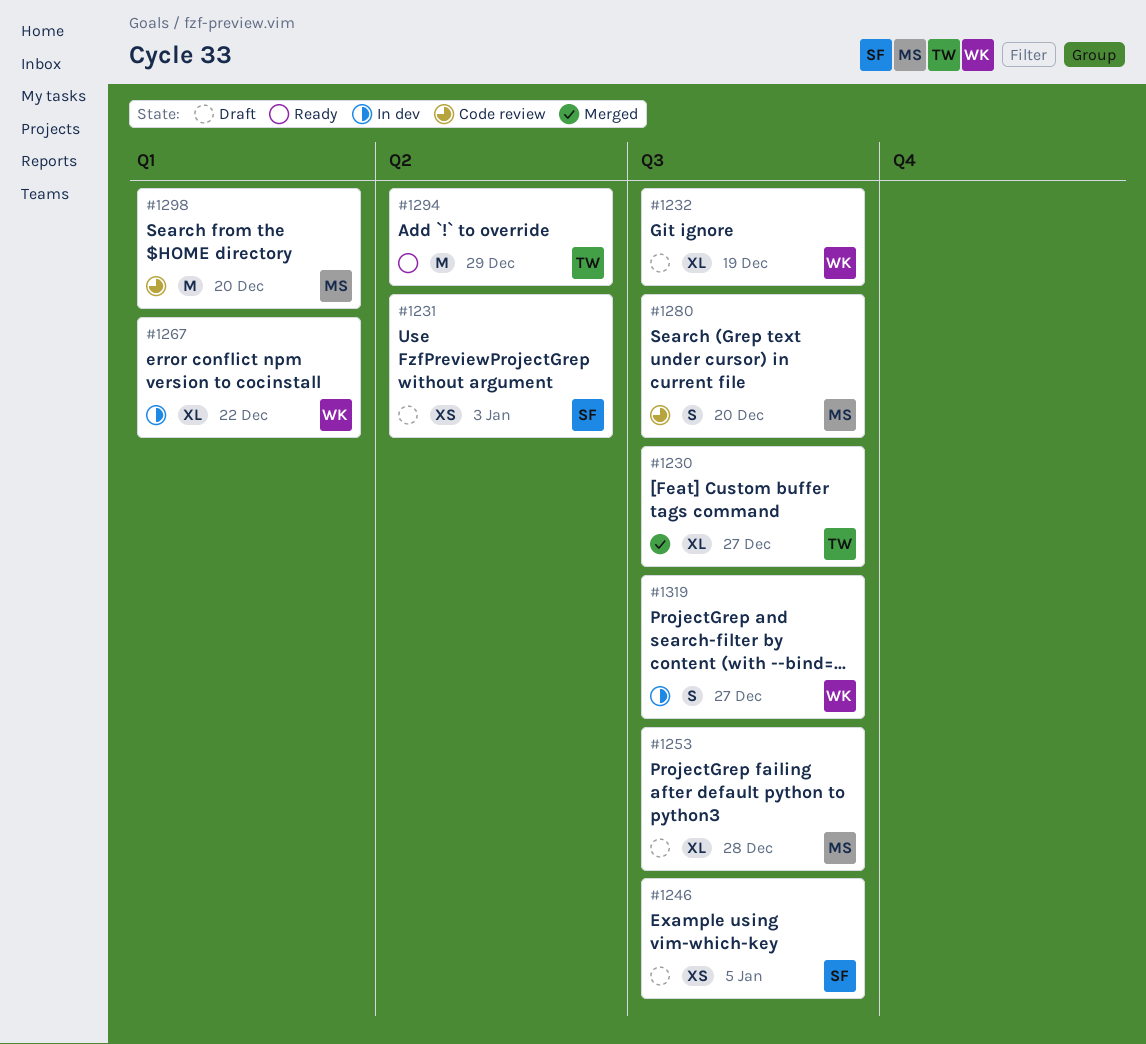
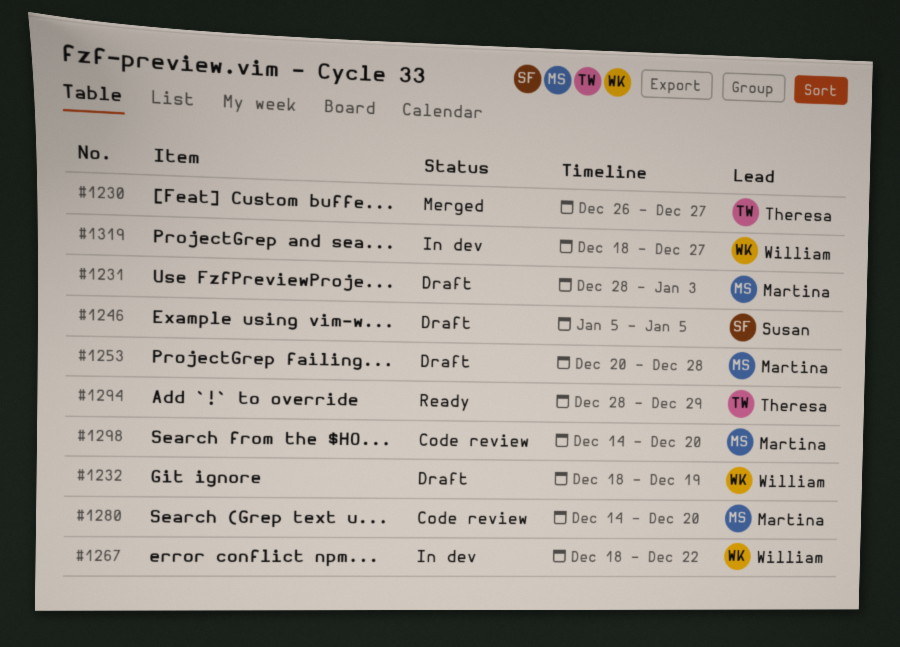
#1231, owner: Susan -> Martina

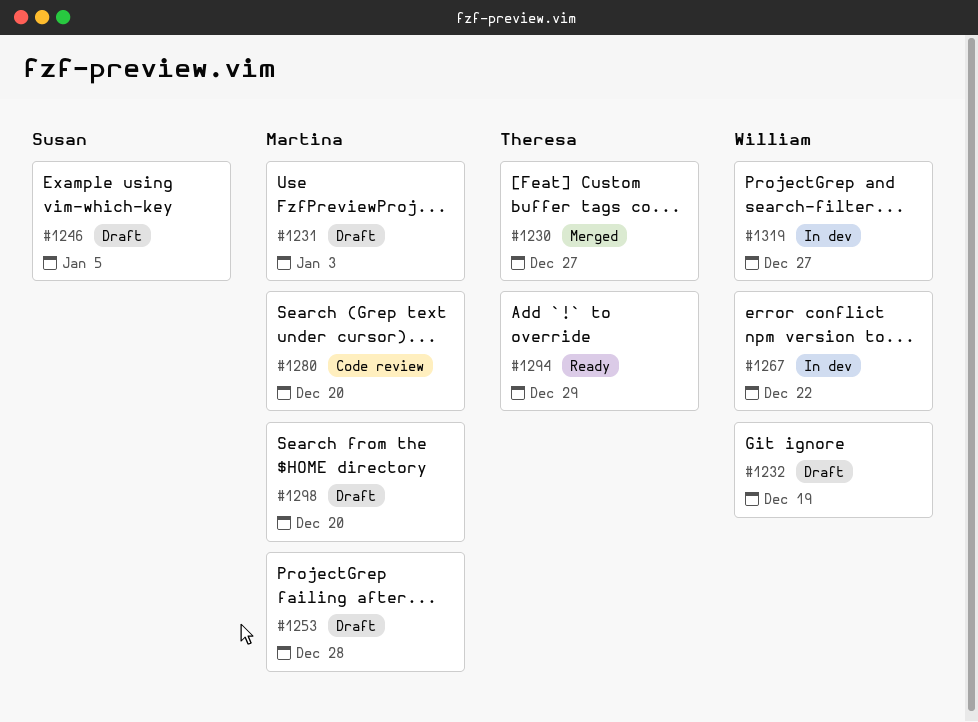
#1298, status: Code review -> Draft

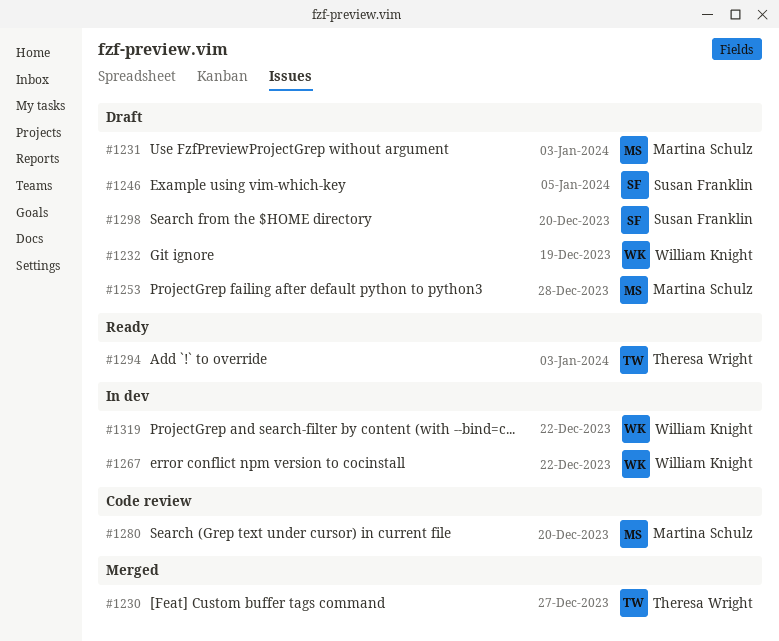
#1294, due: Dec 29 -> Jan 3
#1298, owner: Martina Schulz -> Susan Franklin
#1319, due: Dec 27 -> Dec 22

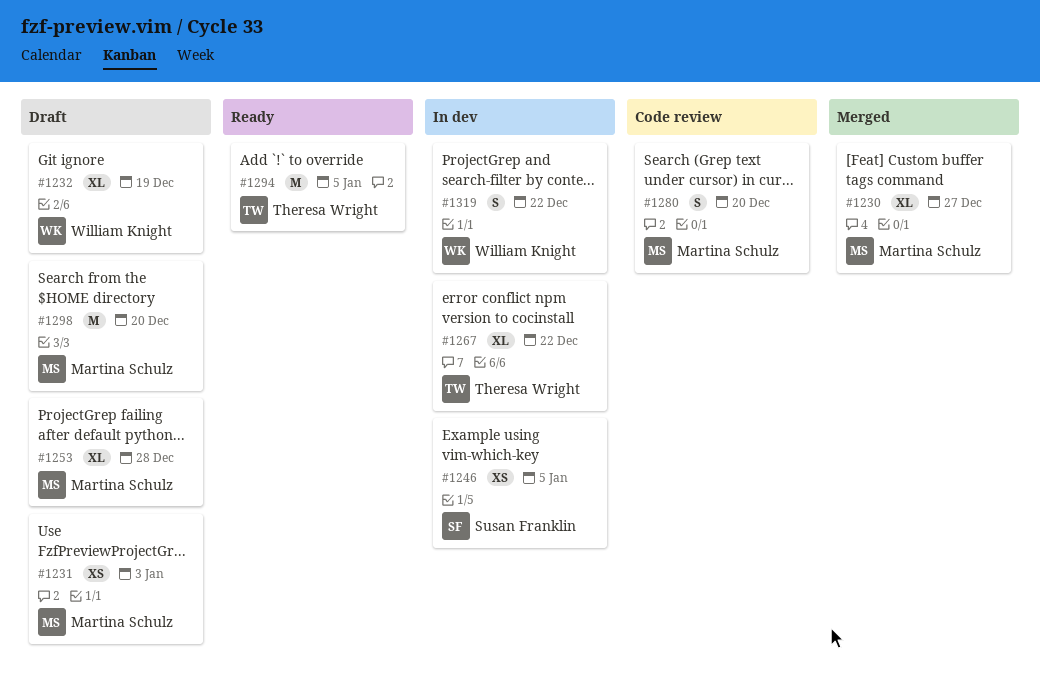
#1230, owner: Theresa Wright -> Martina Schulz
#1246, status: Draft -> In dev
#1267, owner: William Knight -> Theresa Wright
#1294, due: Jan 3 -> Jan 5
#1298, owner: Susan Franklin -> Martina Schulz

